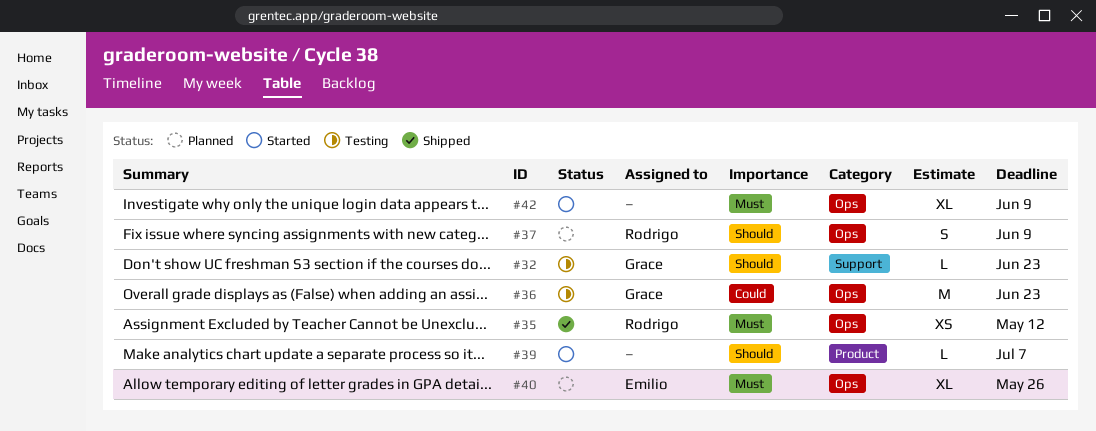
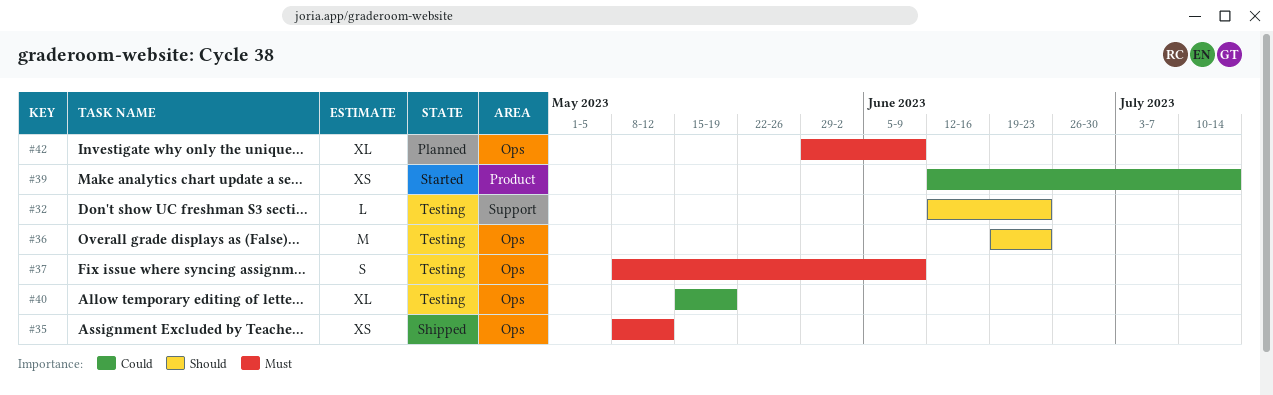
#36, priority: Could -> Should
#37, status: Planned -> Testing
#37, priority: Should -> Must
#39, priority: Should -> Could
#39, estimate: L -> XS
#39, due: Jul 7 -> Jul 14
#40, status: Planned -> Testing
#40, priority: Must -> Could
#40, due: May 26 -> May 19
#42, status: Started -> Planned

